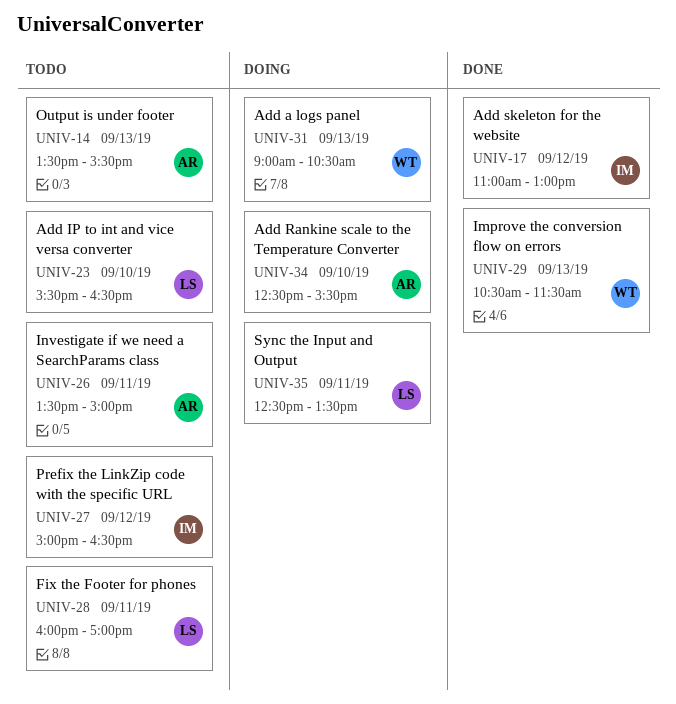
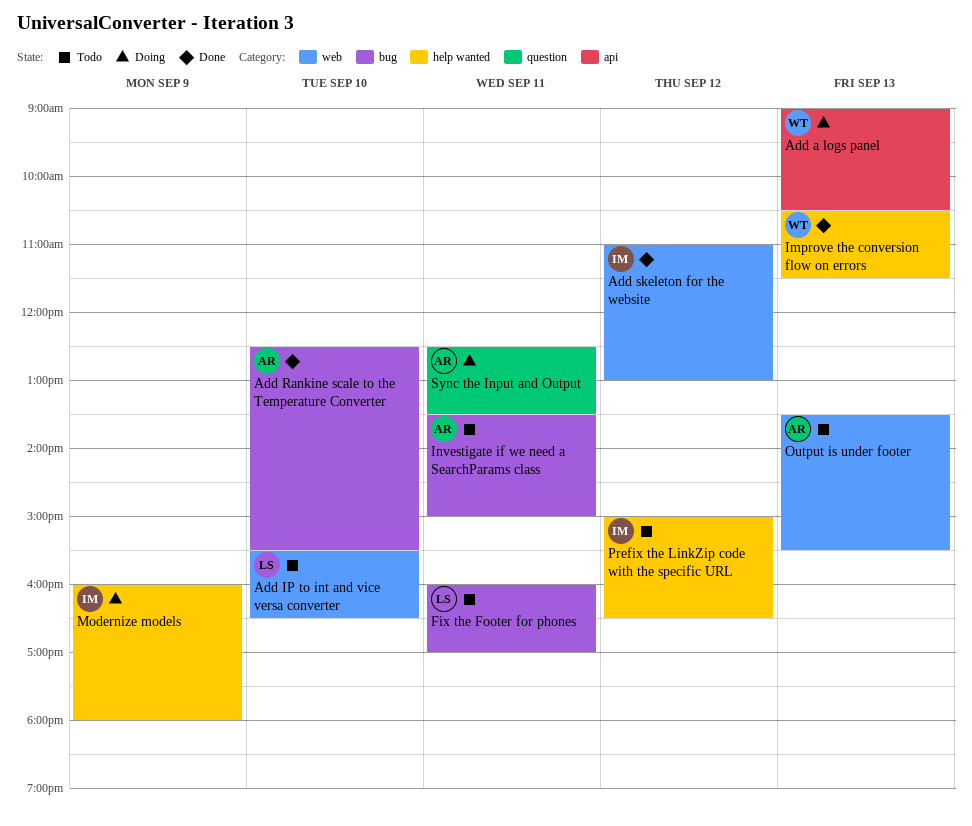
Add Rankine scale to the Temperature Converter, status: Doing -> Done
Modernize models: none -> present
Sync the Input and Output, owner: LS -> AR

